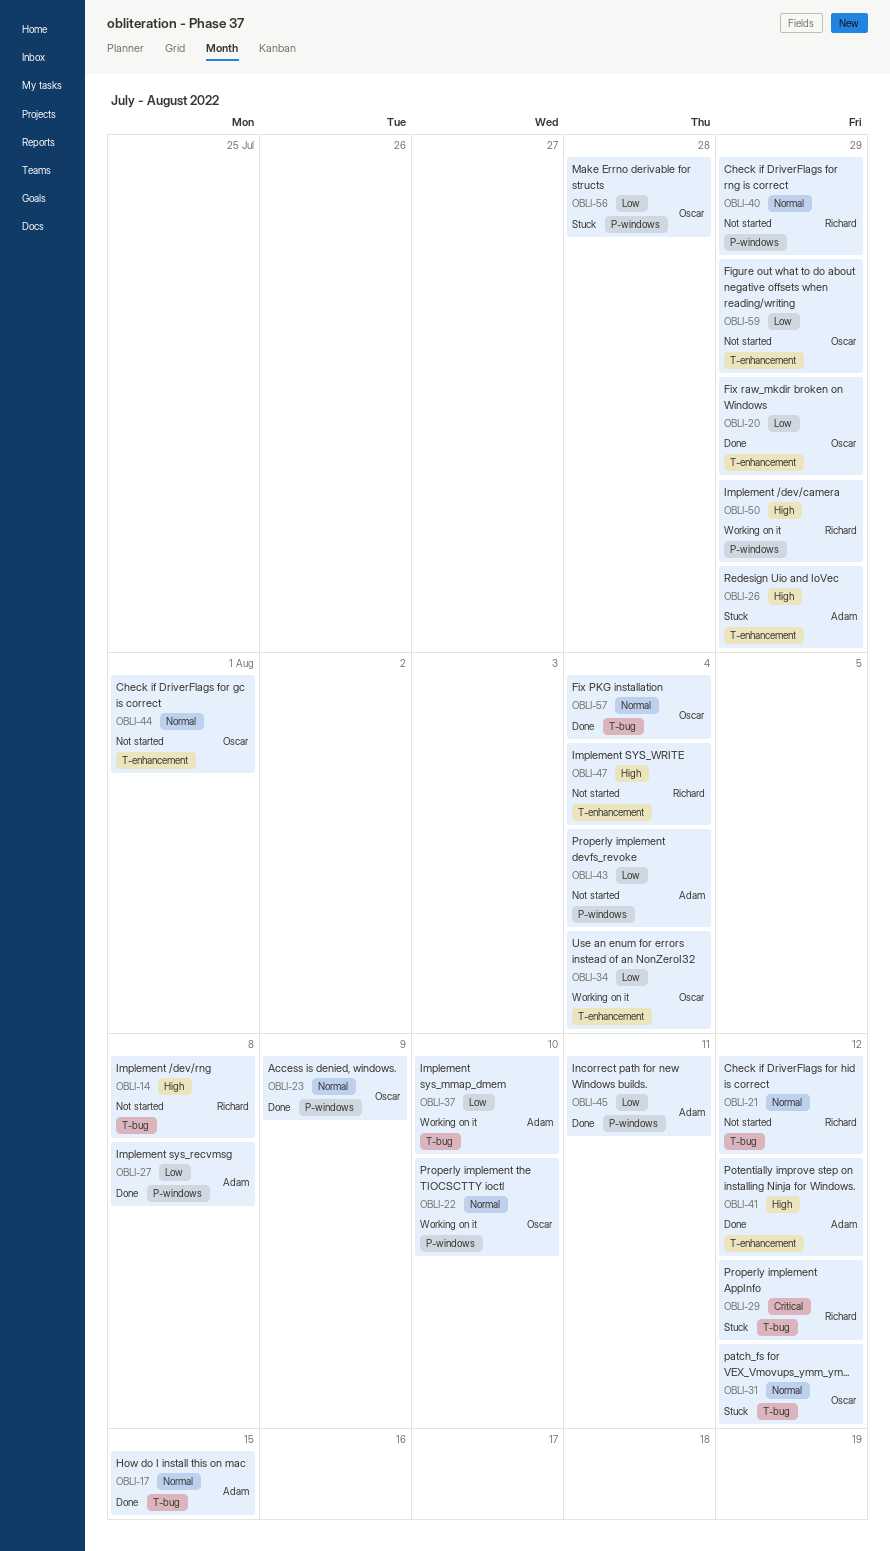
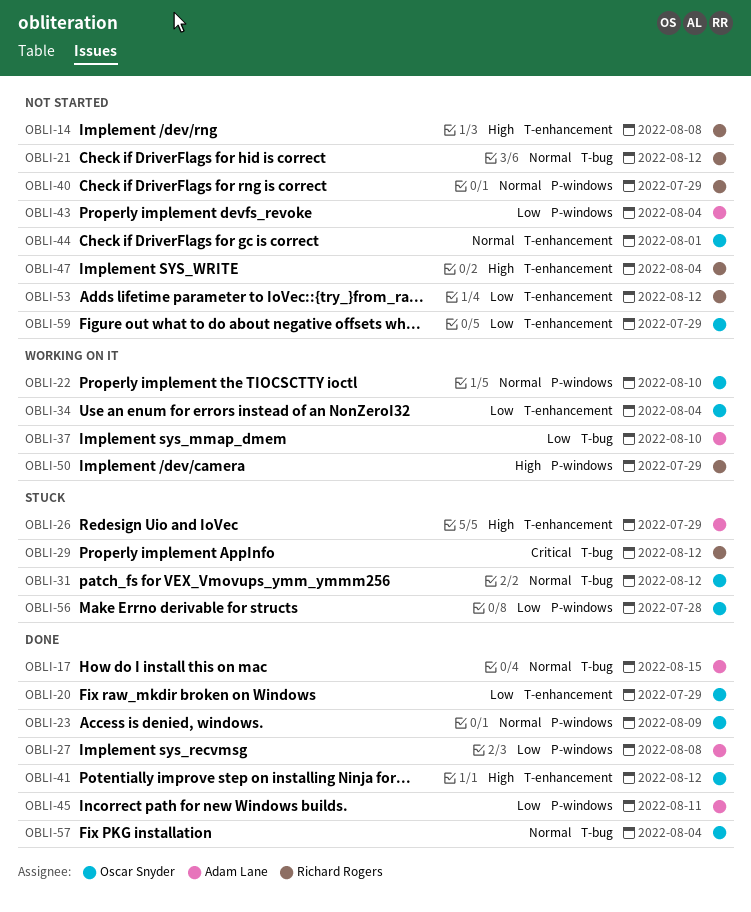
OBLI-14, label: T-bug -> T-enhancement
OBLI-41, owner: Adam Lane -> Oscar Snyder
OBLI-53: none -> present

